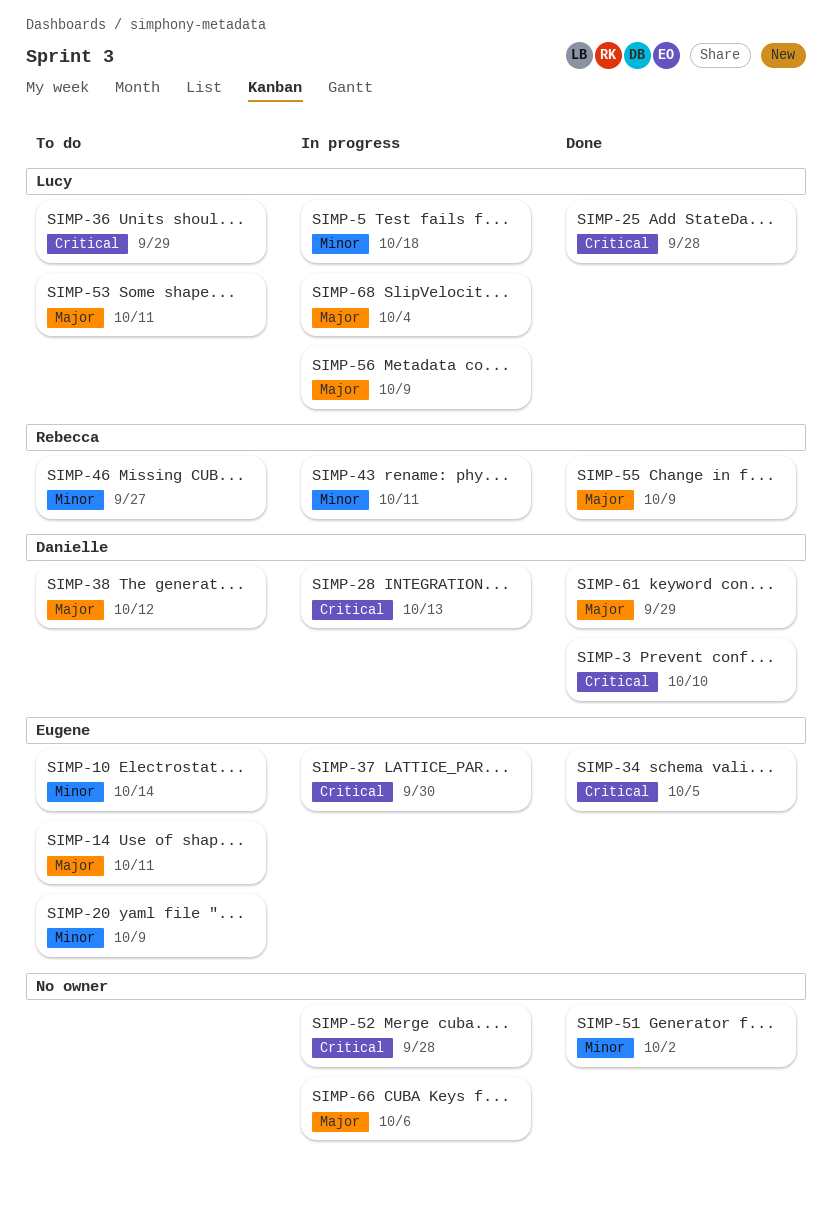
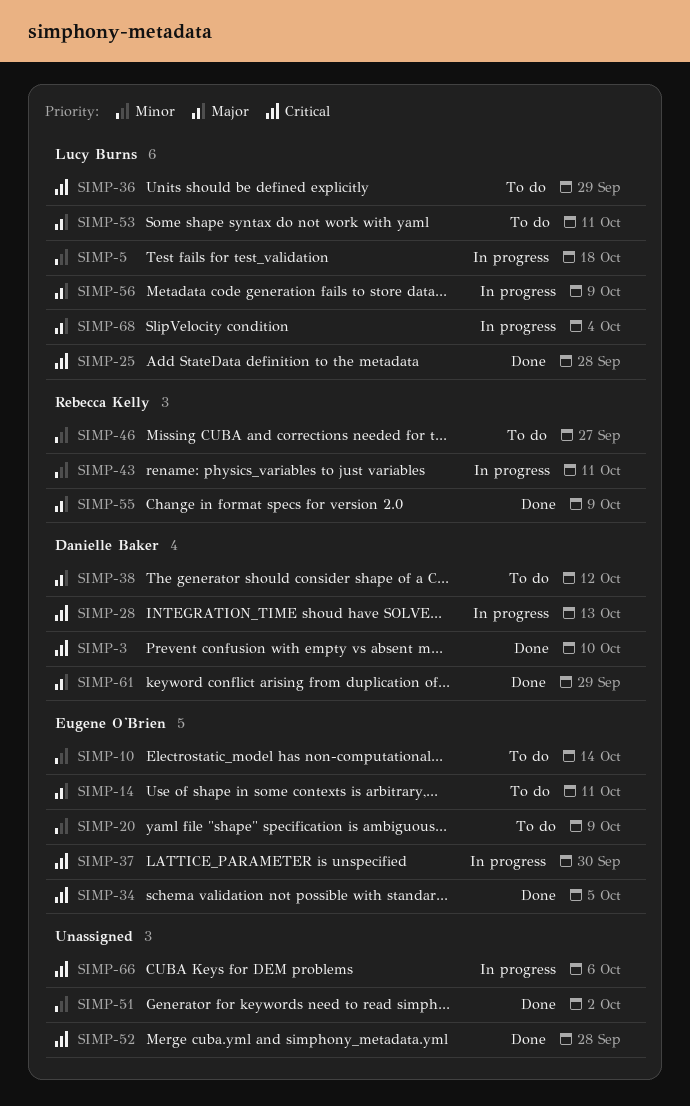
SIMP-52, status: In progress -> Done
SIMP-66, priority: Major -> Critical

